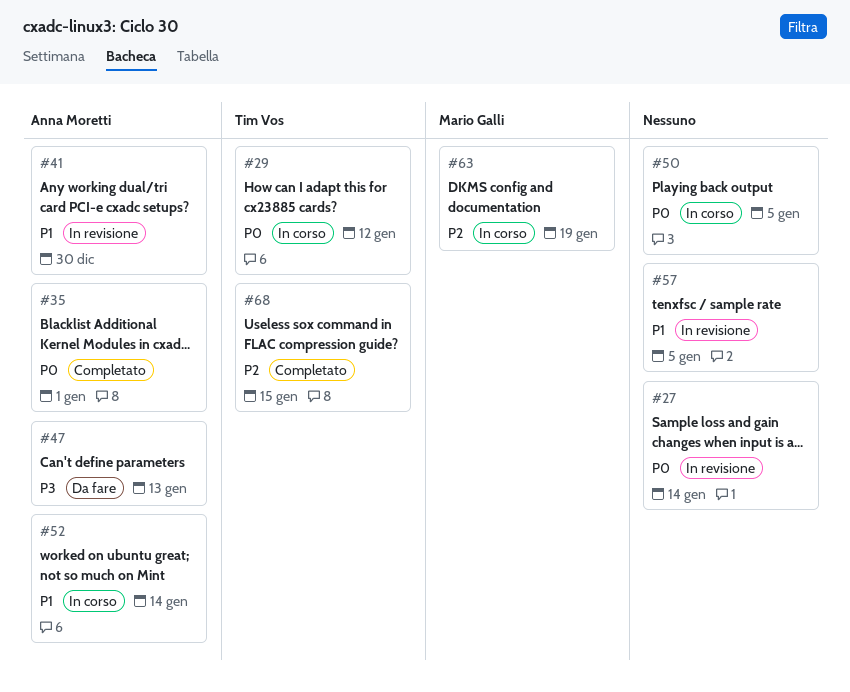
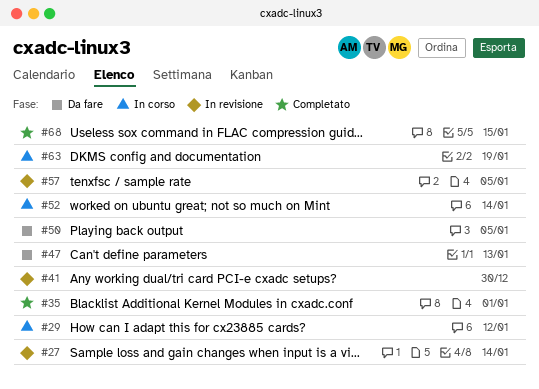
#50, status: In corso -> Da fare

